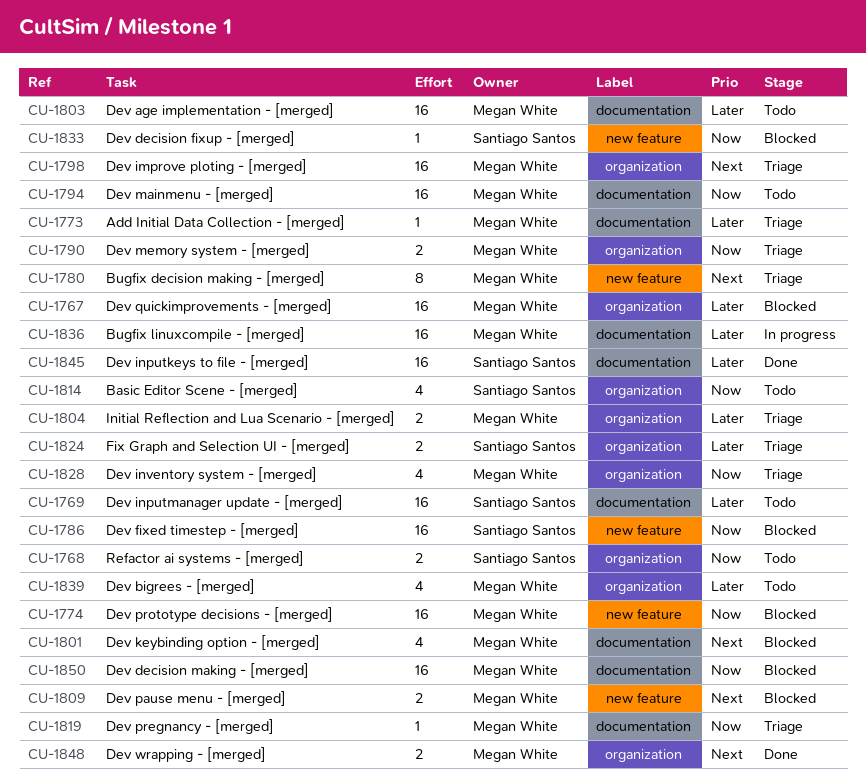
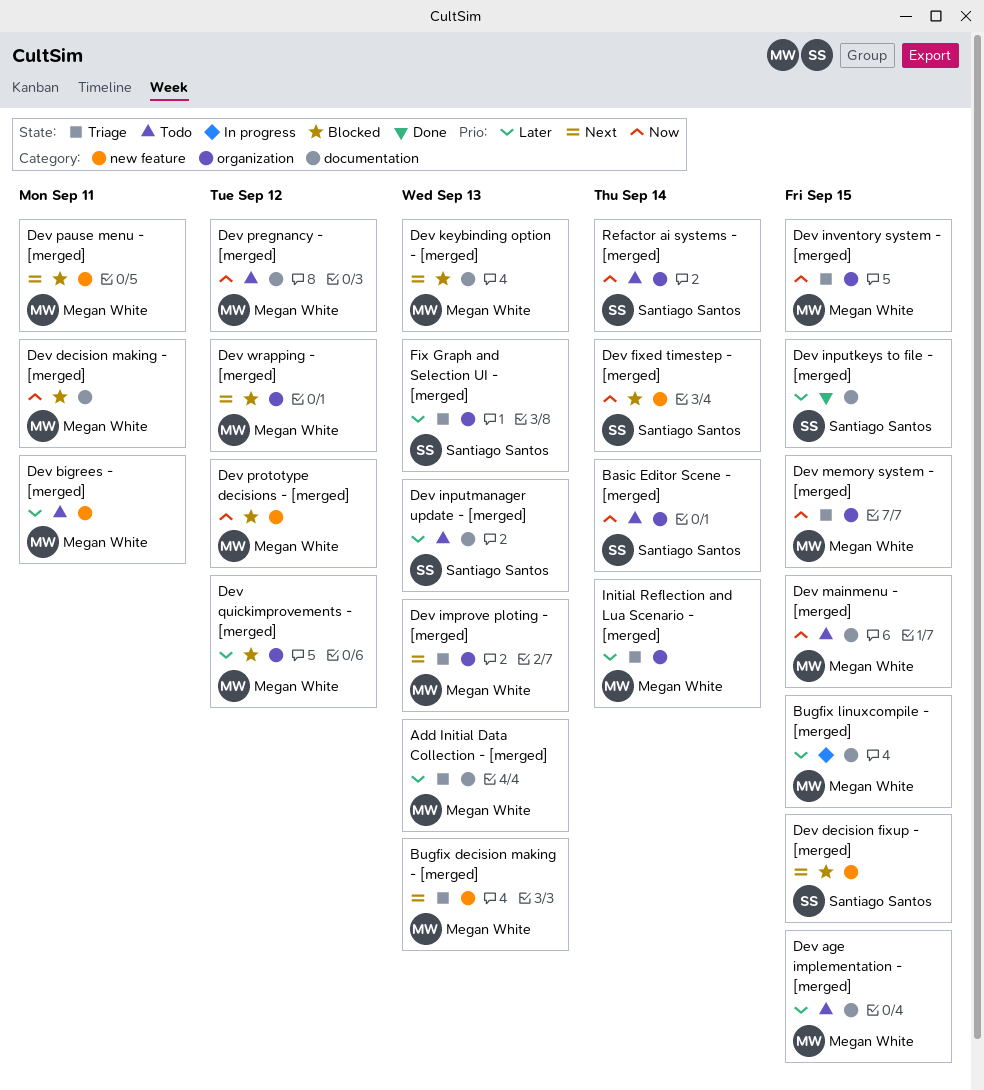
Dev bigrees - [merged], label: organization -> new feature
Dev decision fixup - [merged], priority: Now -> Next
Dev pregnancy - [merged], status: Triage -> Todo
Dev wrapping - [merged], status: Done -> Blocked

